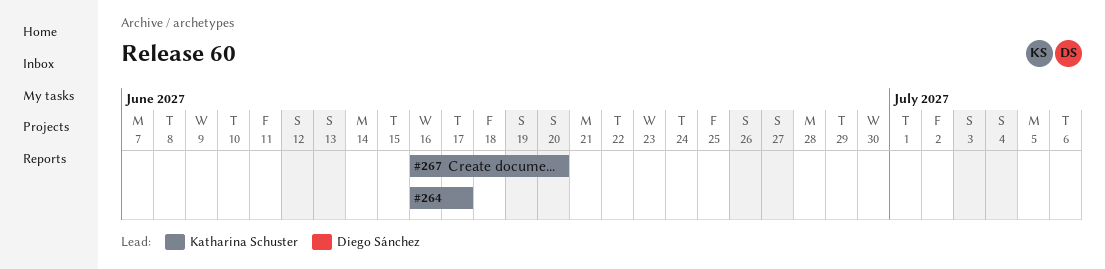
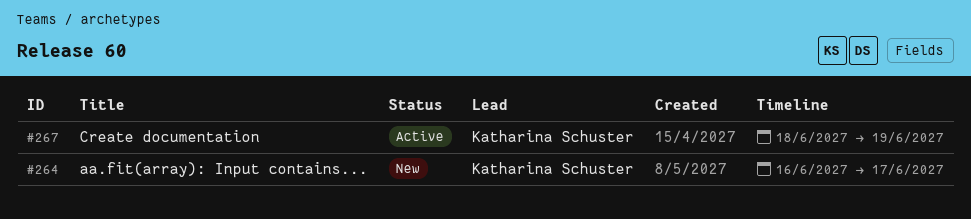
#267, start: Jun 16 -> Jun 18
#267, due: Jun 20 -> Jun 19

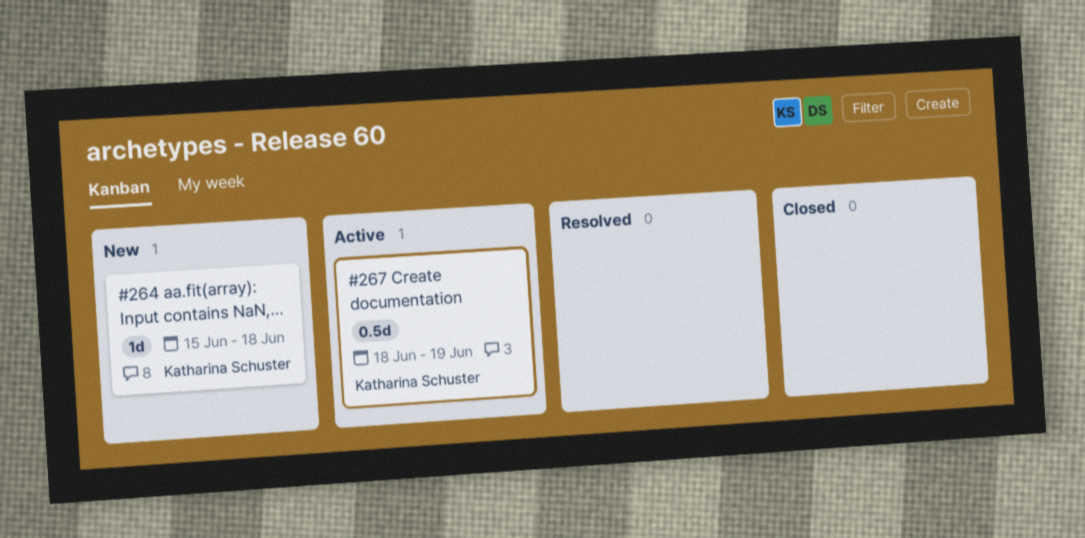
#264, start: Jun 16 -> Jun 15
#264, due: Jun 17 -> Jun 18

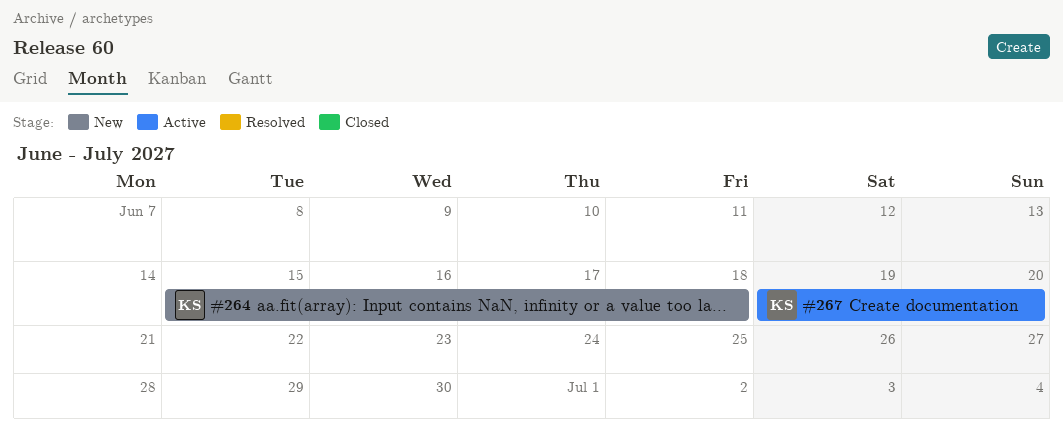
#267, start: Jun 18 -> Jun 19
#267, due: Jun 19 -> Jun 20

